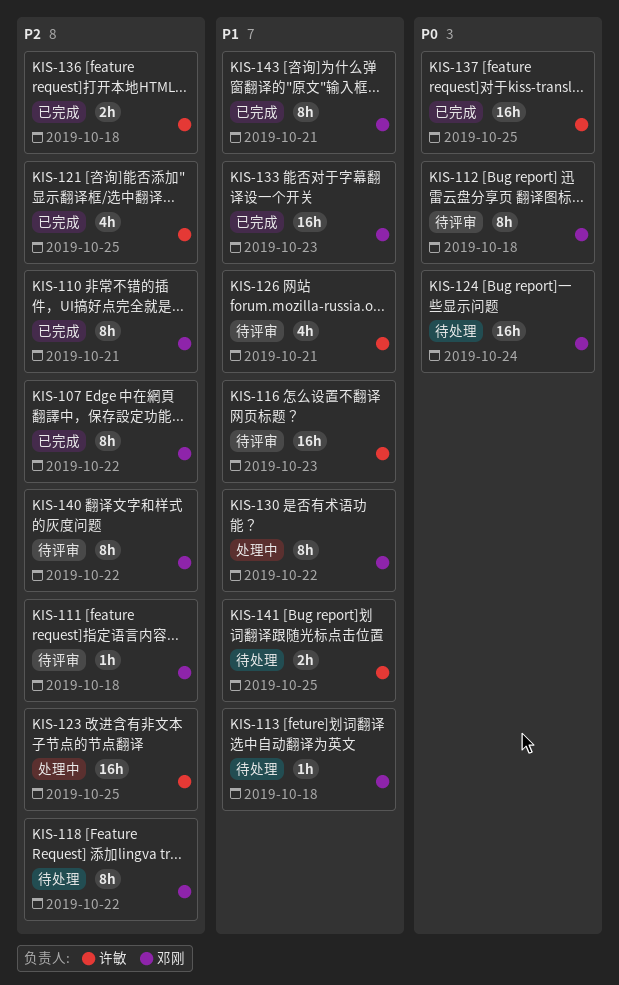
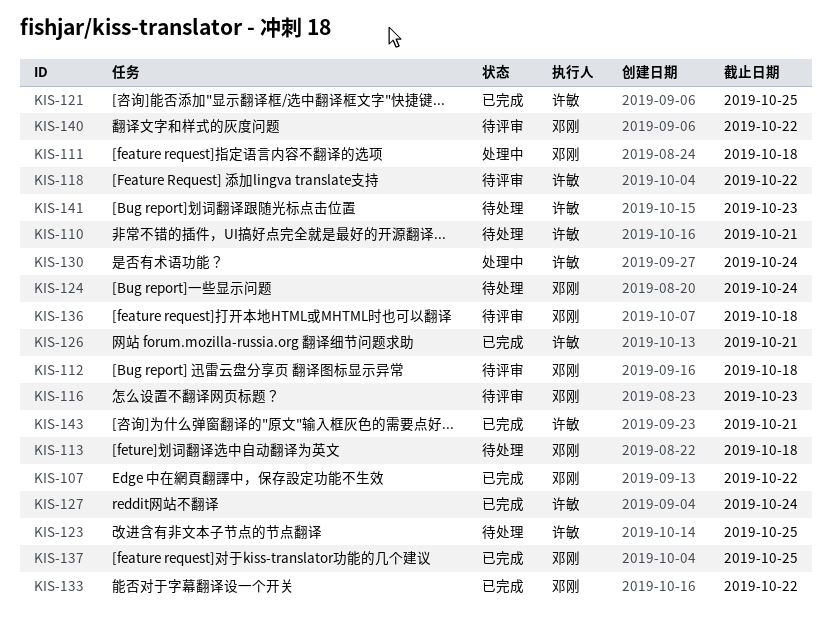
KIS-110, status: 已完成 -> 待处理
KIS-110, owner: 邓刚 -> 许敏
KIS-111, status: 待评审 -> 处理中
KIS-116, owner: 许敏 -> 邓刚
KIS-118, status: 待处理 -> 待评审
KIS-118, owner: 邓刚 -> 许敏
KIS-123, status: 处理中 -> 待处理
KIS-126, status: 待评审 -> 已完成
KIS-127: none -> present
KIS-130, owner: 邓刚 -> 许敏
KIS-130, due: Oct 22 -> Oct 24
KIS-133, due: Oct 23 -> Oct 22
KIS-136, status: 已完成 -> 待评审
KIS-136, owner: 许敏 -> 邓刚
KIS-137, owner: 许敏 -> 邓刚
KIS-141, due: Oct 25 -> Oct 23
KIS-143, owner: 邓刚 -> 许敏

